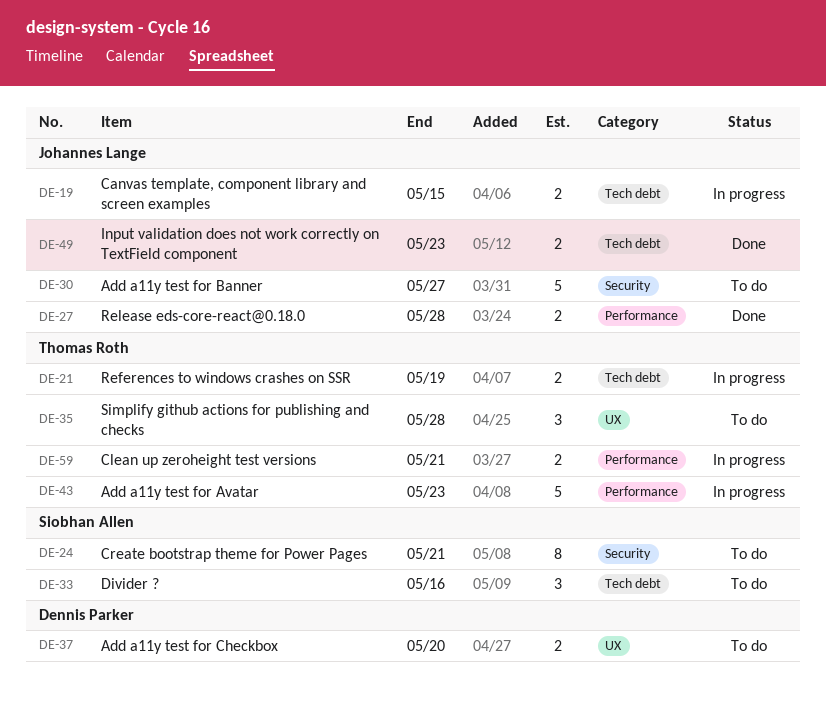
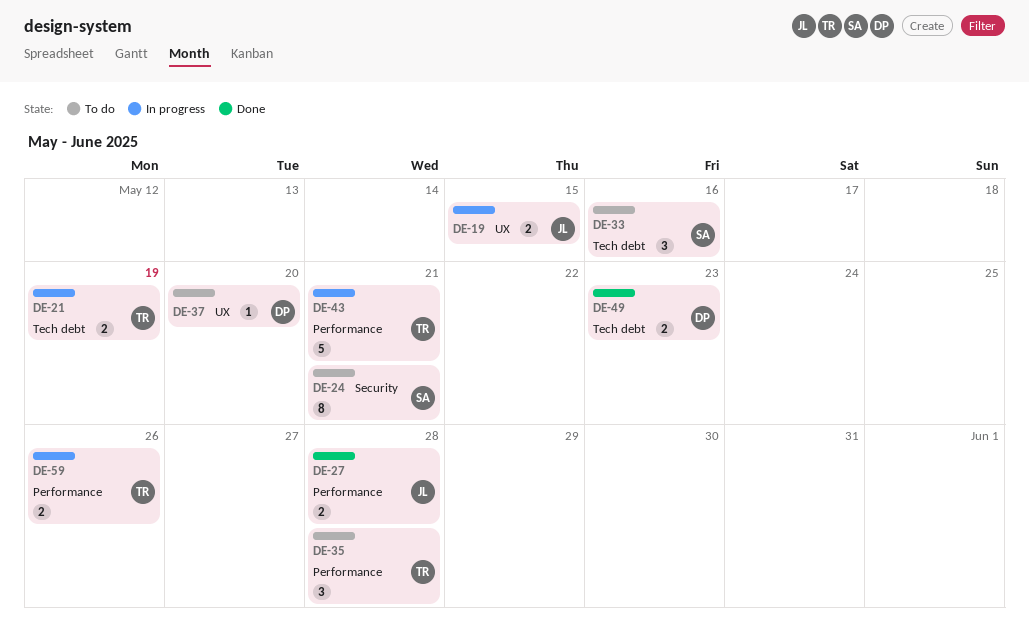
DE-19, label: Tech debt -> UX
DE-30: present -> none
DE-35, label: UX -> Performance
DE-37, estimate: 2 -> 1
DE-43, due: May 23 -> May 21
DE-49, owner: Johannes Lange -> Dennis Parker
DE-59, due: May 21 -> May 26

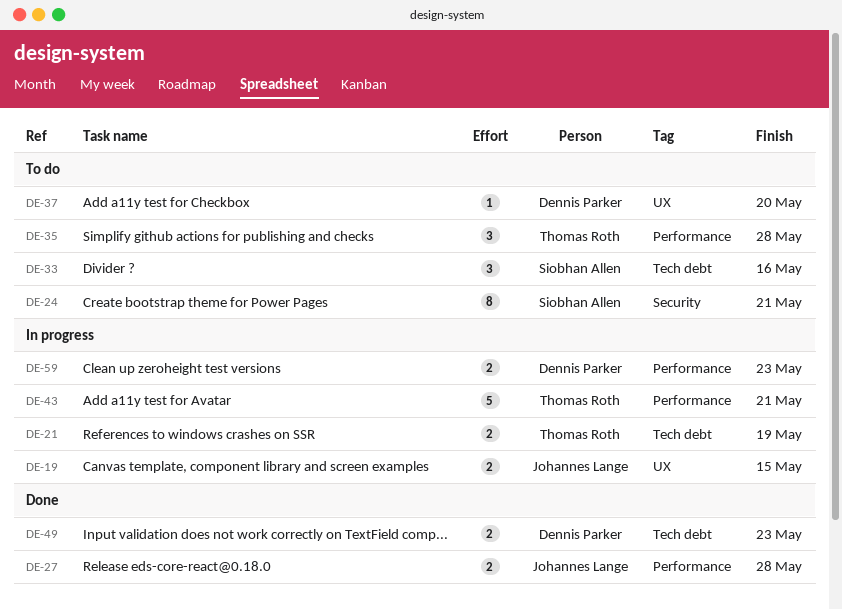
DE-59, owner: Thomas Roth -> Dennis Parker
DE-59, due: May 26 -> May 23

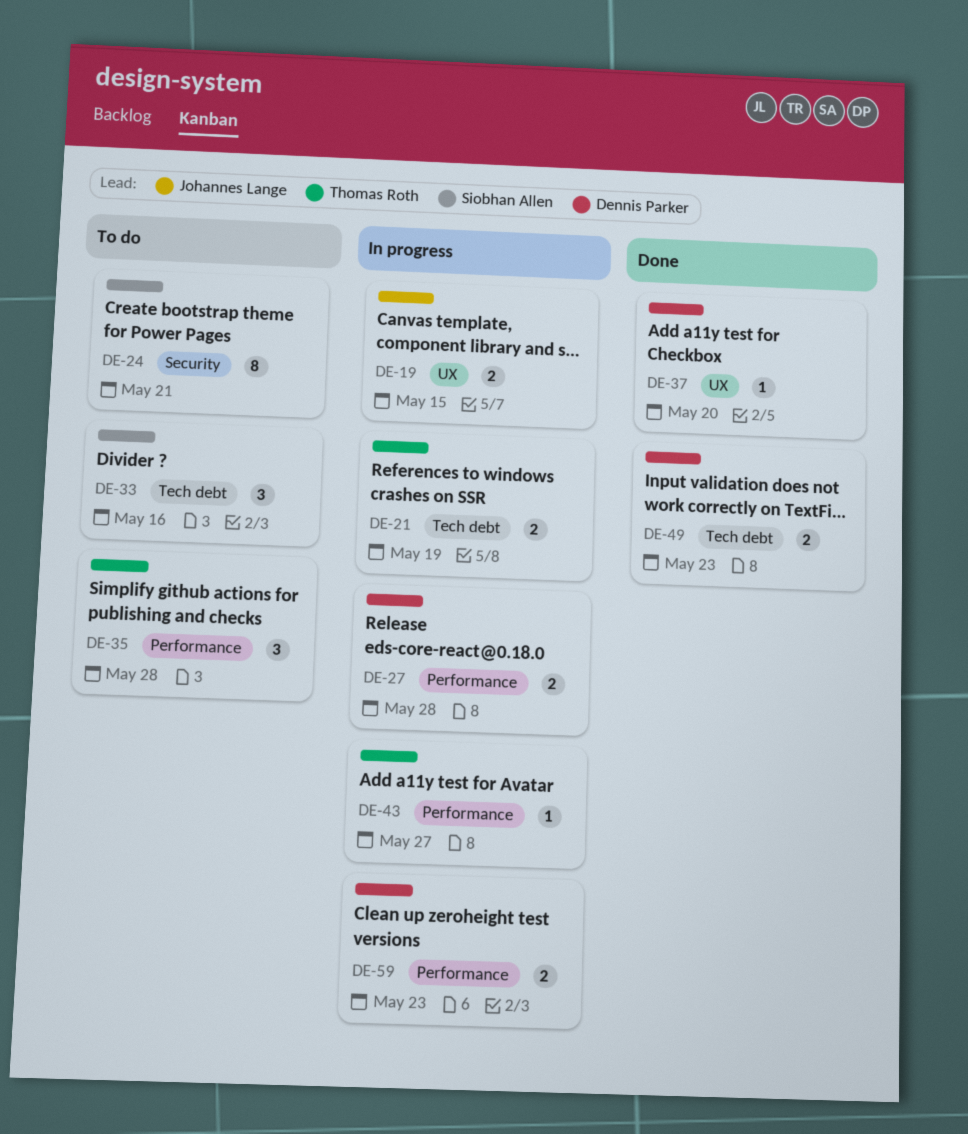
DE-27, status: Done -> In progress
DE-27, owner: Johannes Lange -> Dennis Parker
DE-37, status: To do -> Done
DE-43, estimate: 5 -> 1
DE-43, due: May 21 -> May 27

